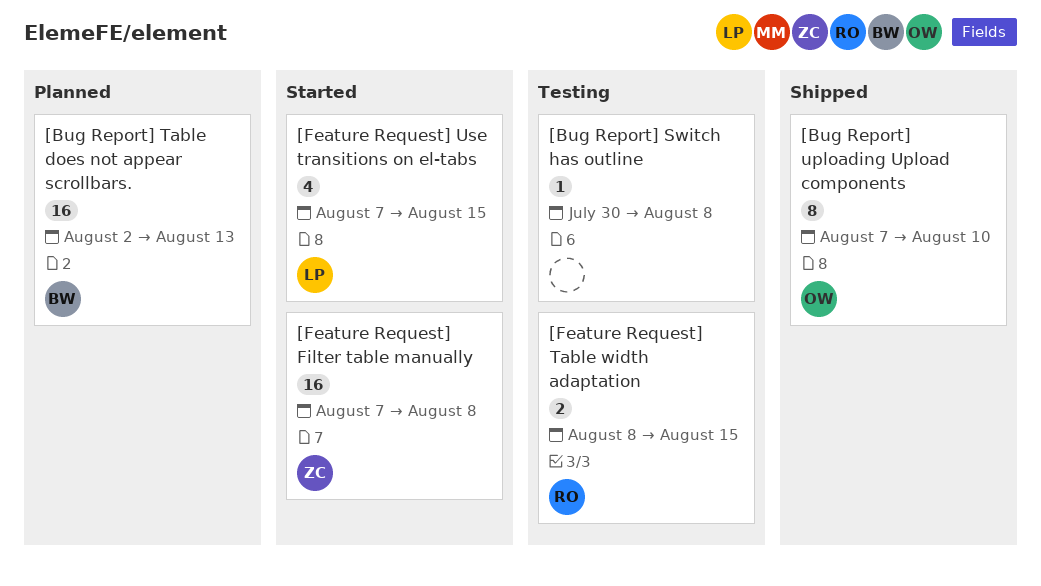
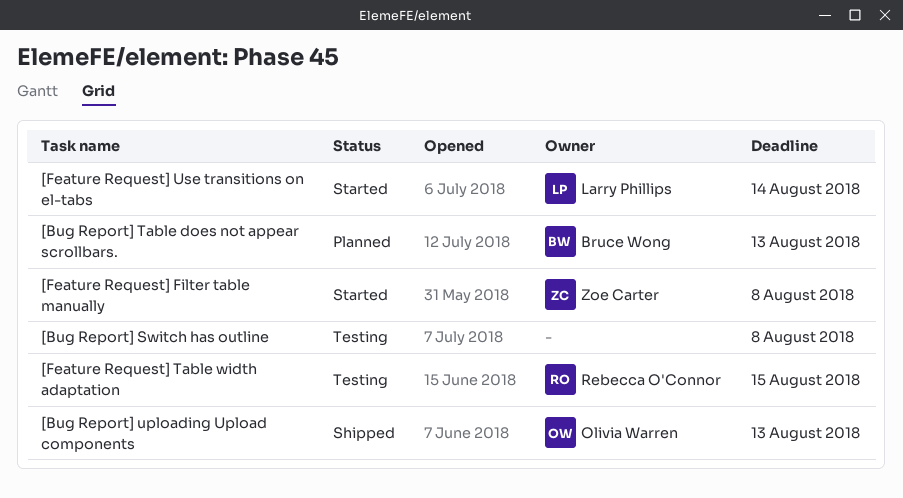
[Bug Report] uploading Upload components, due: Aug 10 -> Aug 13
[Feature Request] Use transitions on el-tabs, due: Aug 15 -> Aug 14

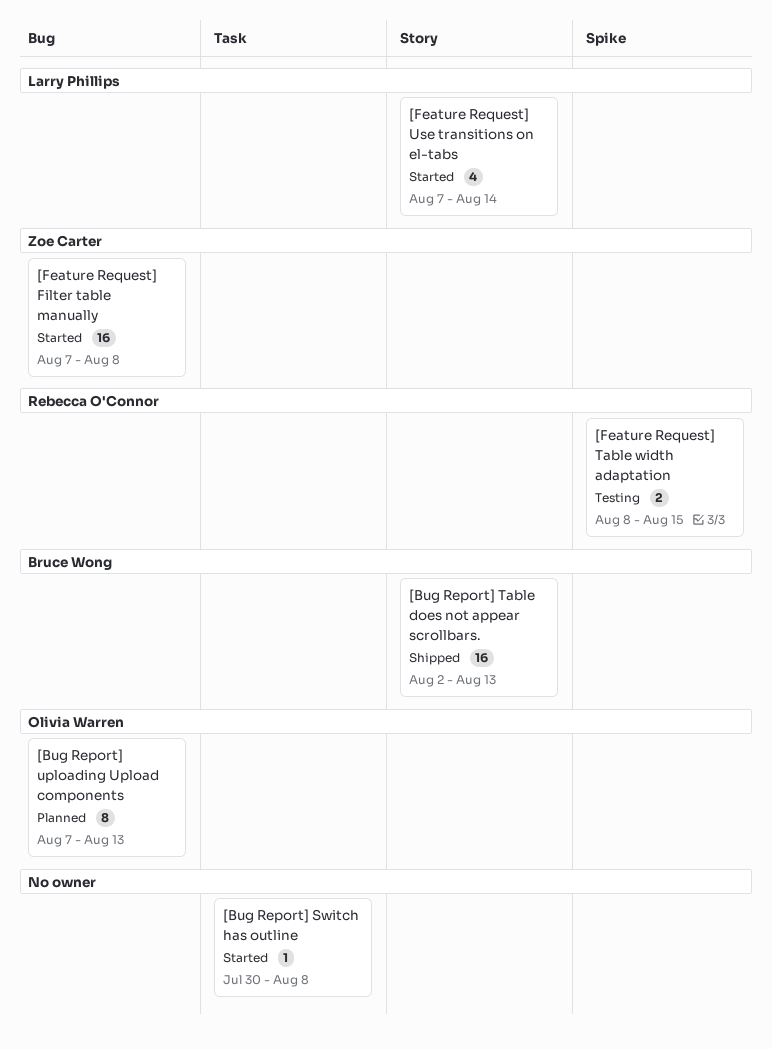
[Bug Report] Switch has outline, status: Testing -> Started
[Bug Report] Table does not appear scrollbars., status: Planned -> Shipped
[Bug Report] uploading Upload components, status: Shipped -> Planned

